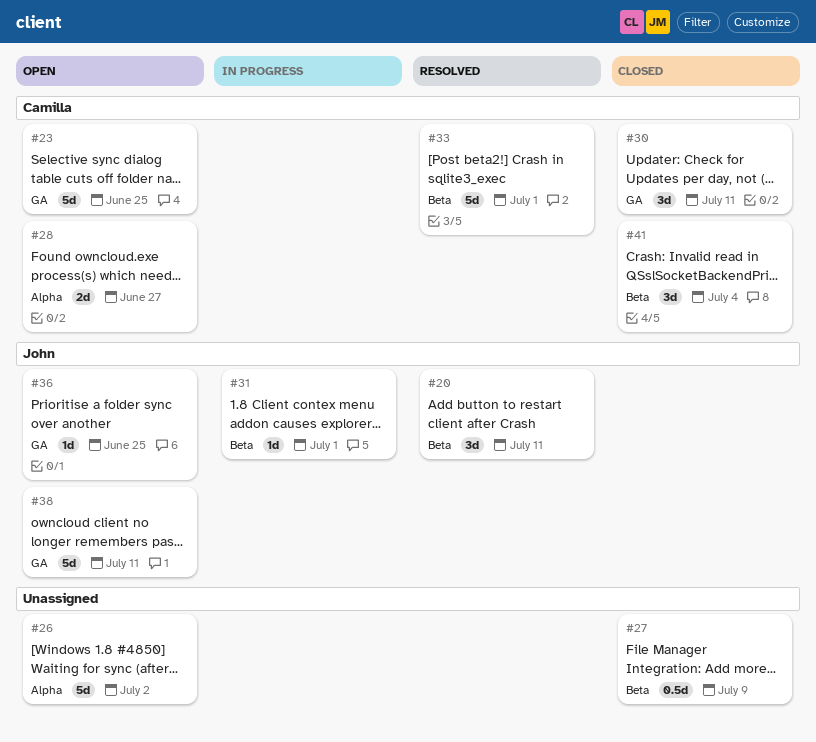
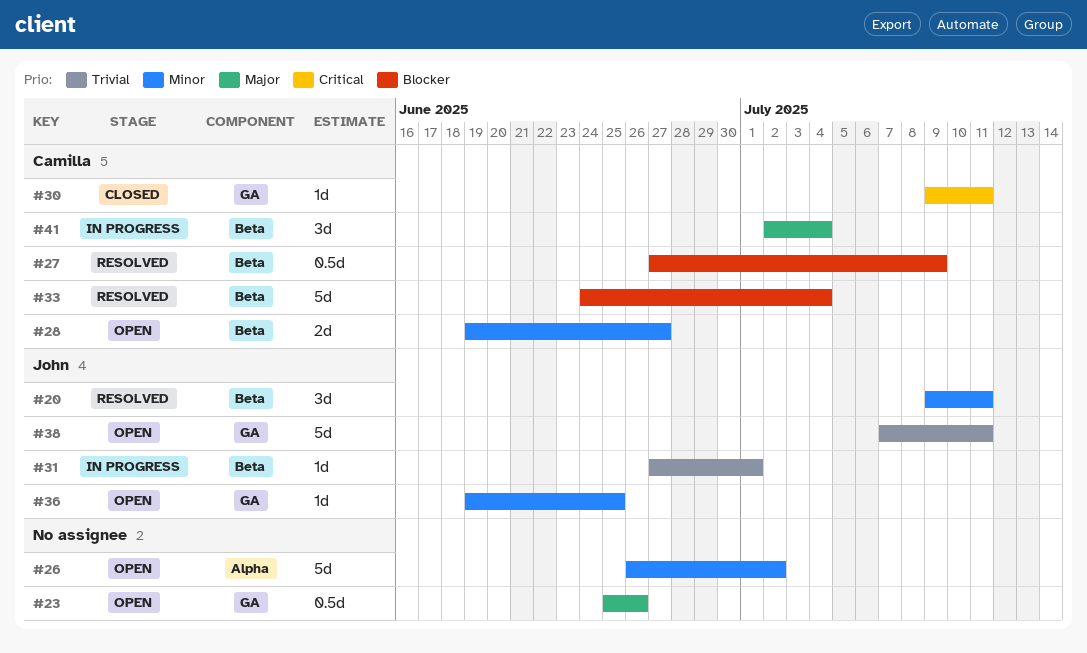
#23, owner: Camilla -> none
#23, estimate: 5d -> 0.5d
#23, due: Jun 25 -> Jun 26
#27, status: Closed -> Resolved
#27, owner: none -> Camilla
#28, label: Alpha -> Beta
#30, estimate: 3d -> 1d
#33, due: Jul 1 -> Jul 4
#41, status: Closed -> In progress

